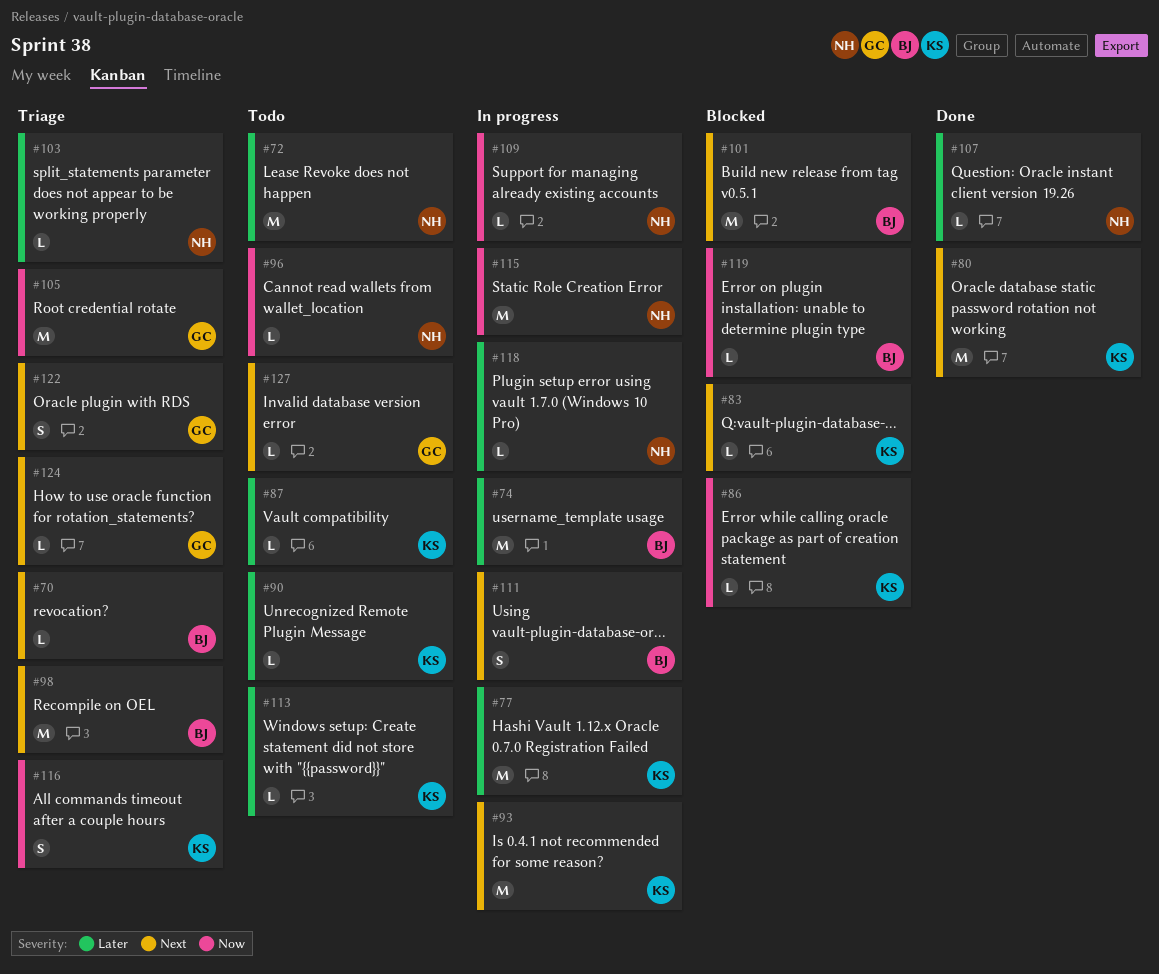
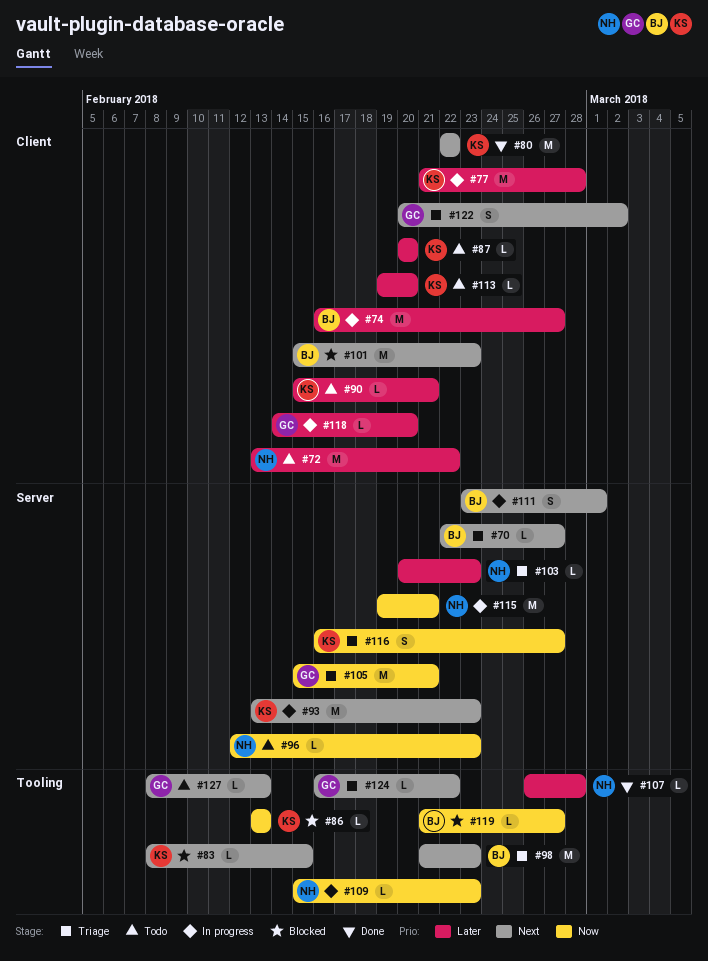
#118, owner: NH -> GC

